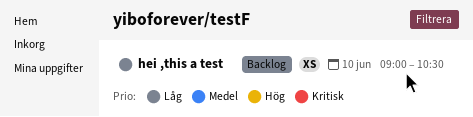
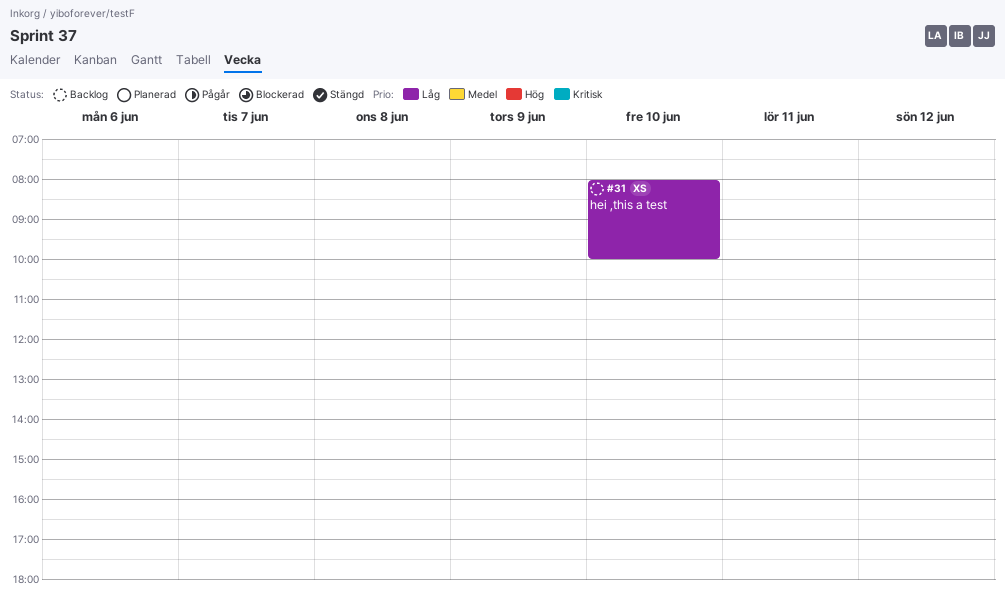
hei ,this a test, begins: 09:00 -> 08:00
hei ,this a test, ends: 10:30 -> 10:00

